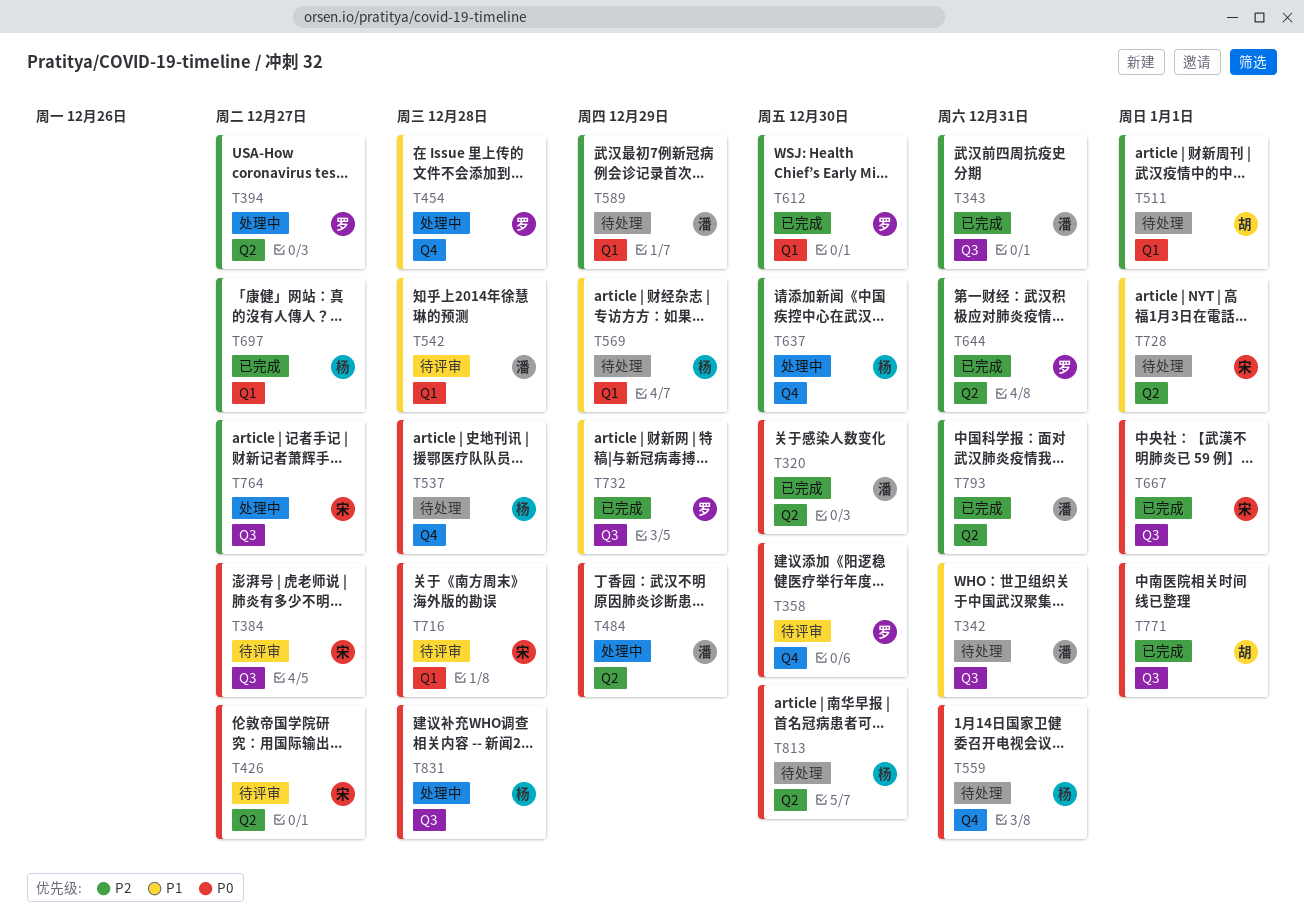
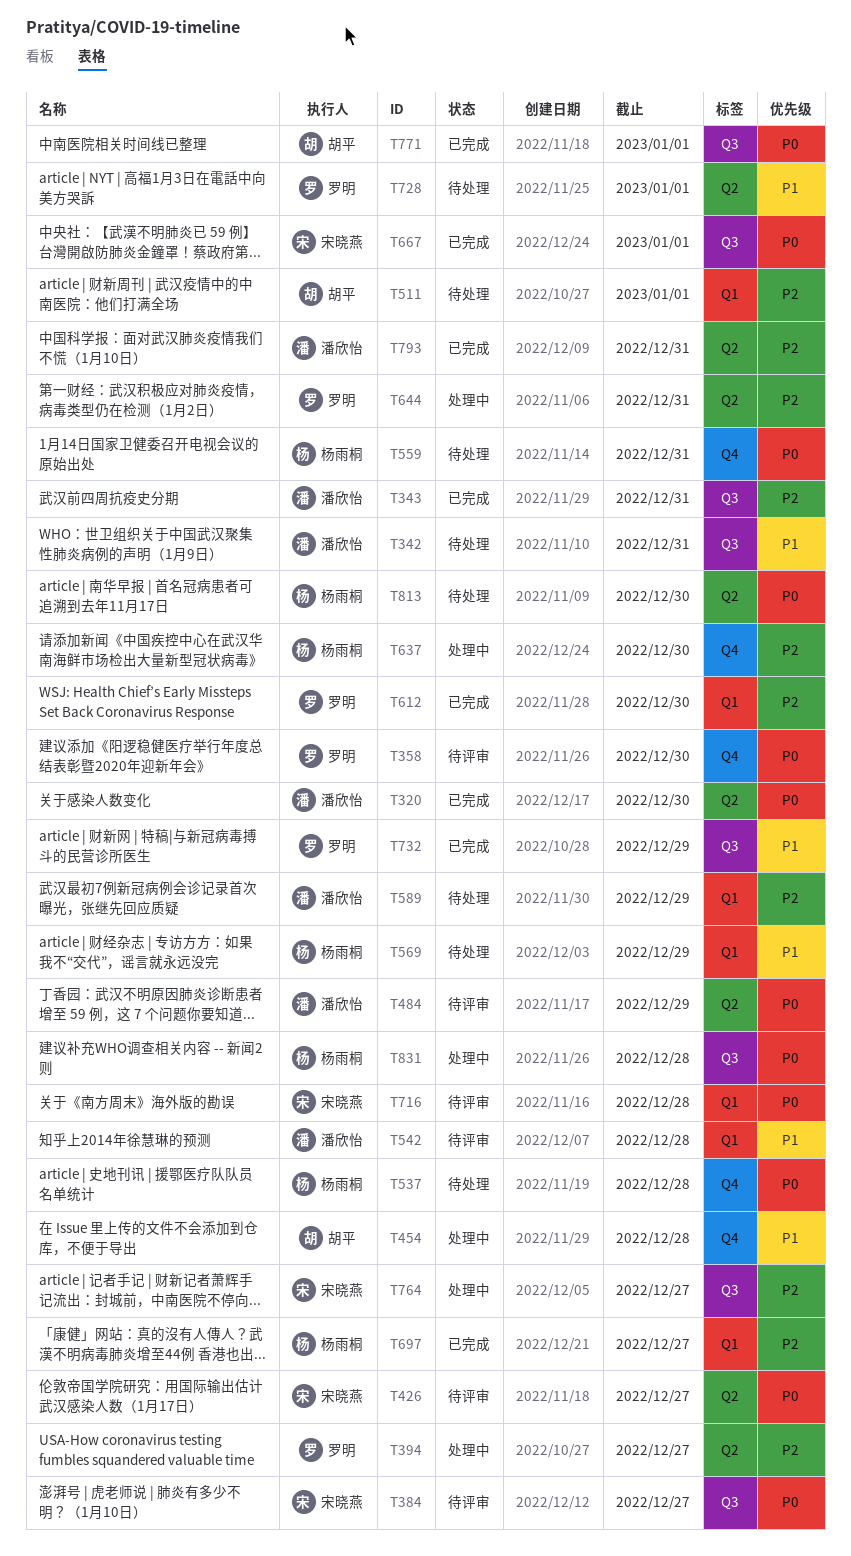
T454, owner: 罗明 -> 胡平
T484, status: 处理中 -> 待评审
T644, status: 已完成 -> 处理中
T728, owner: 宋晓燕 -> 罗明

